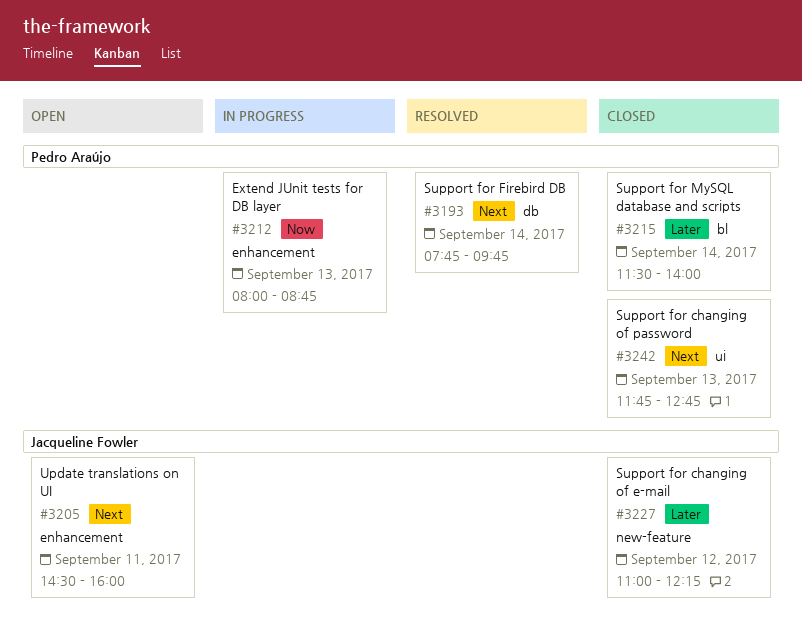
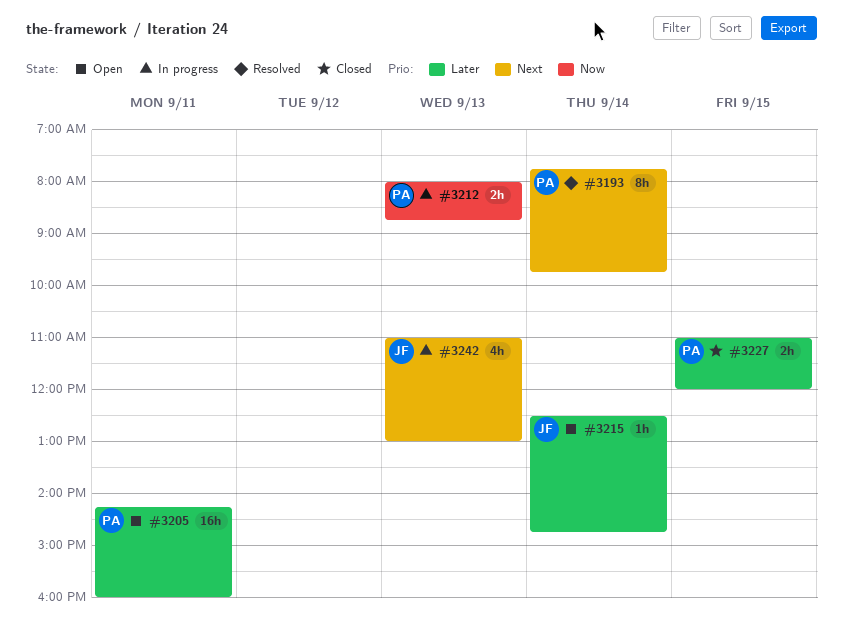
#3205, owner: Jacqueline Fowler -> Pedro Araújo
#3205, priority: Next -> Later
#3205, begins: 14:30 -> 14:15
#3215, status: Closed -> Open
#3215, owner: Pedro Araújo -> Jacqueline Fowler
#3215, begins: 11:30 -> 12:30
#3215, ends: 14:00 -> 14:45
#3227, owner: Jacqueline Fowler -> Pedro Araújo
#3227, day: Sep 12 -> Sep 15
#3227, ends: 12:15 -> 12:00
#3242, status: Closed -> In progress
#3242, owner: Pedro Araújo -> Jacqueline Fowler
#3242, begins: 11:45 -> 11:00
#3242, ends: 12:45 -> 13:00

